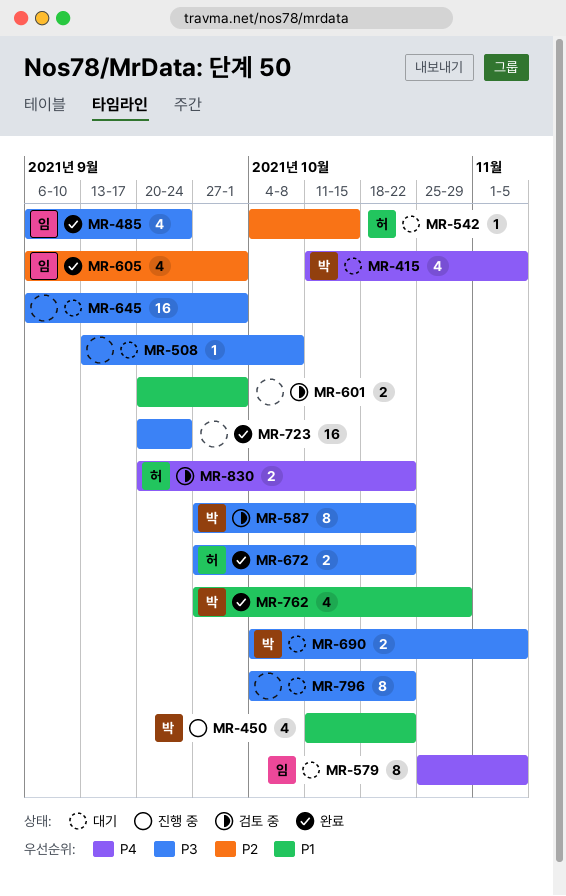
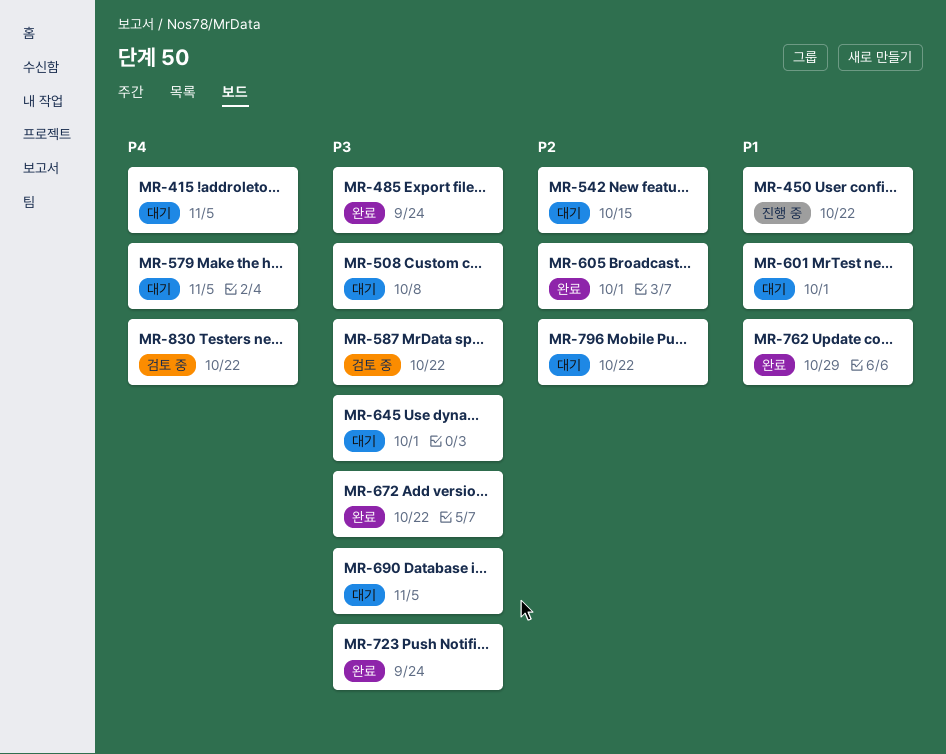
MR-601, status: 검토 중 -> 대기
MR-796, priority: P3 -> P2

